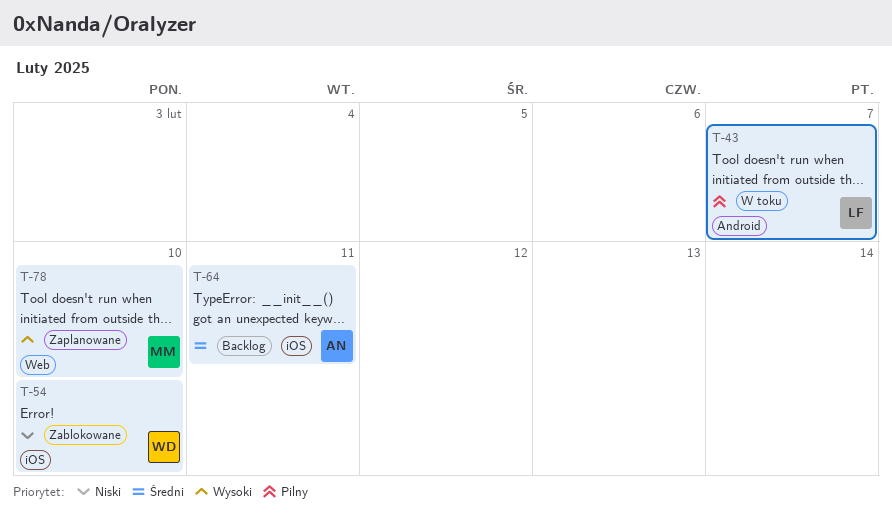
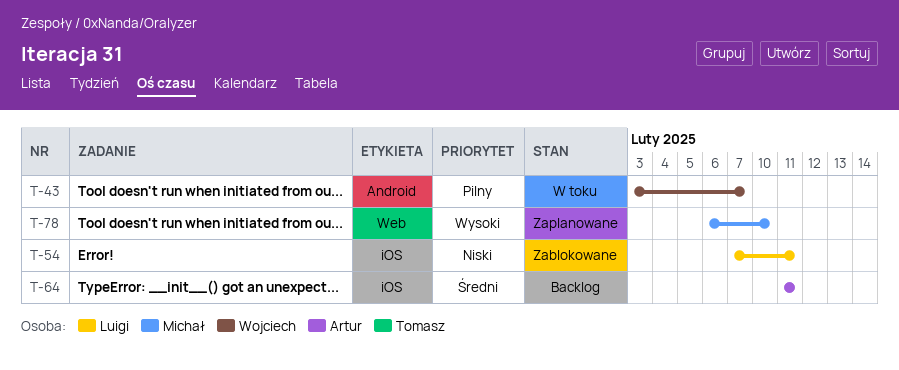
T-43, owner: Luigi -> Wojciech
T-54, owner: Wojciech -> Luigi
T-54, due: Feb 10 -> Feb 11

